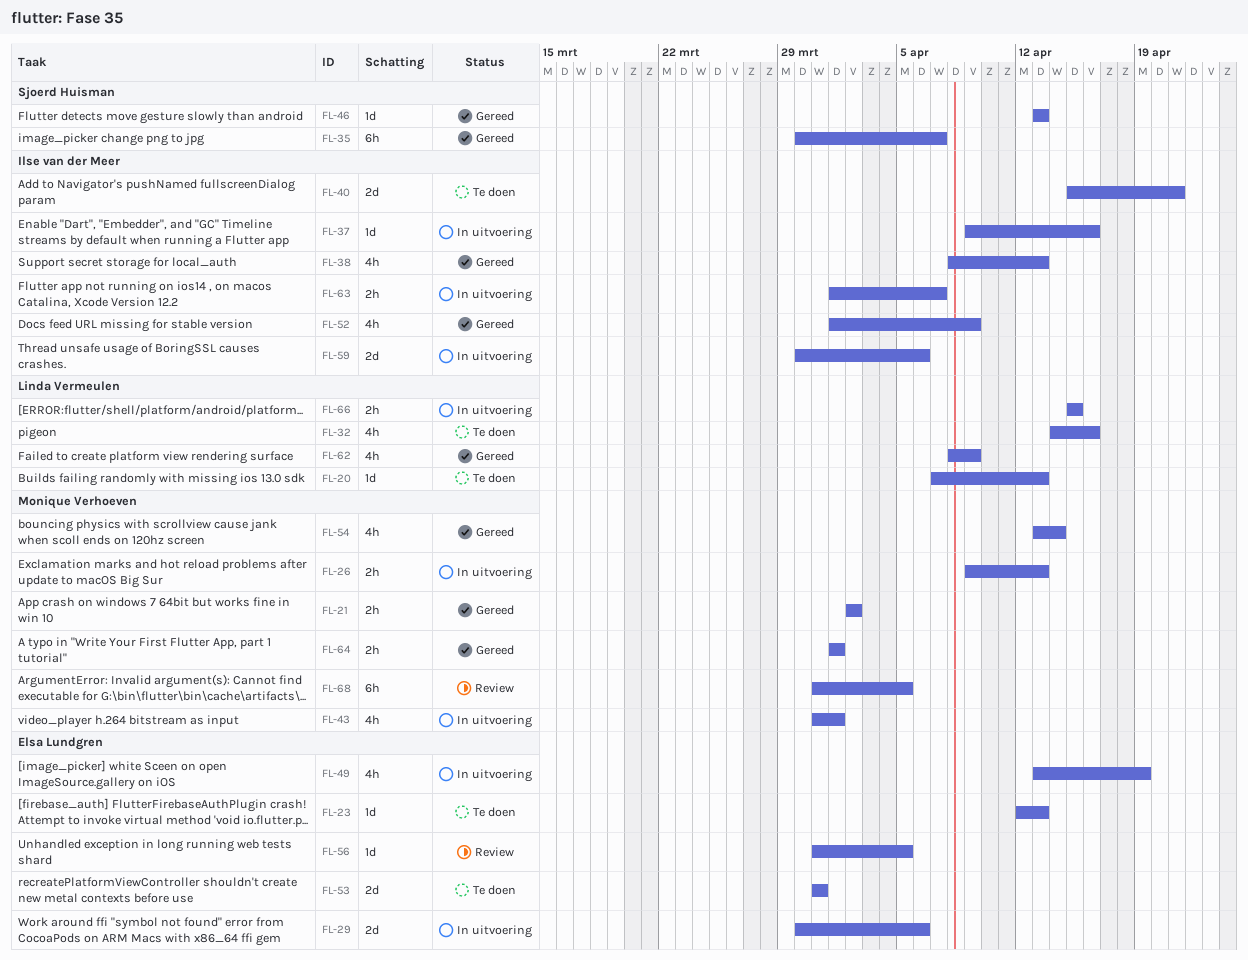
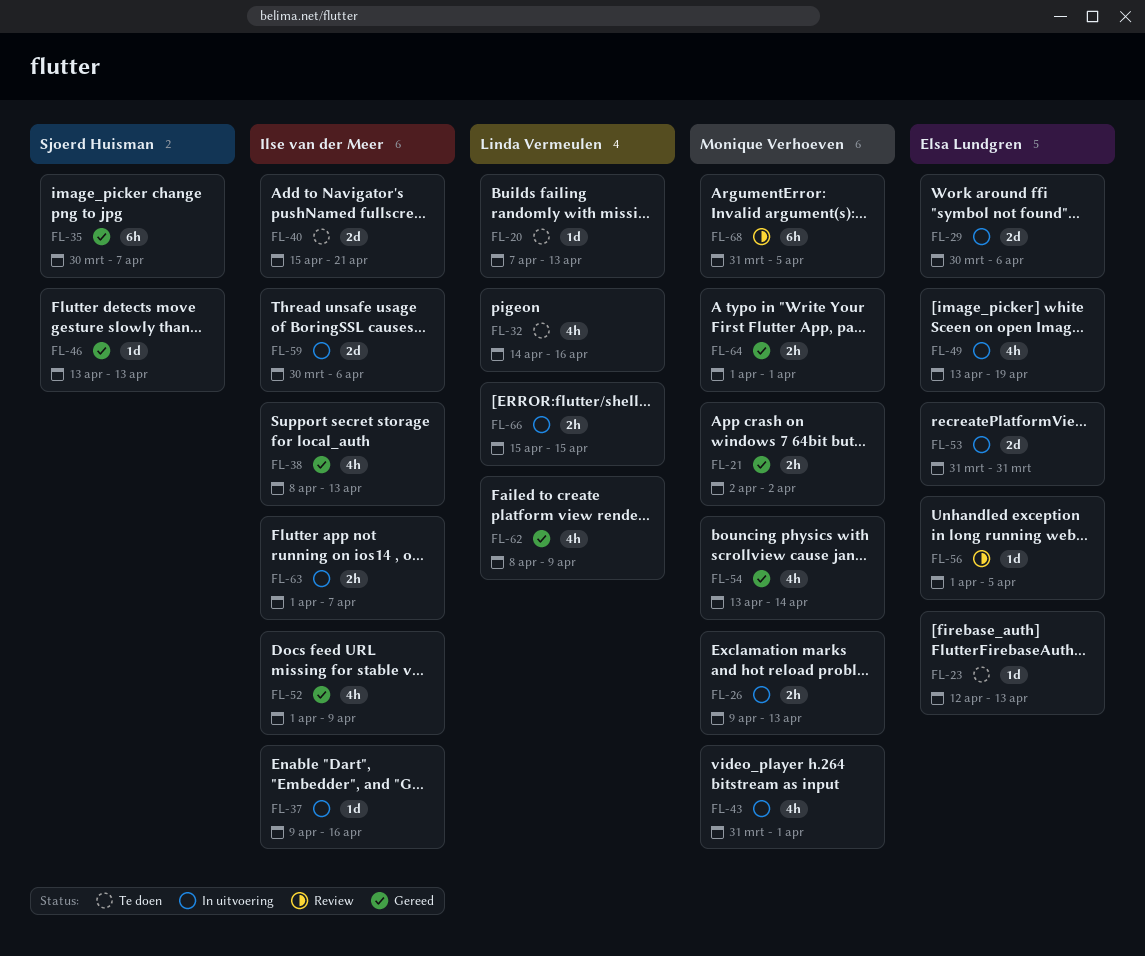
FL-53, status: Te doen -> In uitvoering
FL-56, start: Mar 31 -> Apr 1

